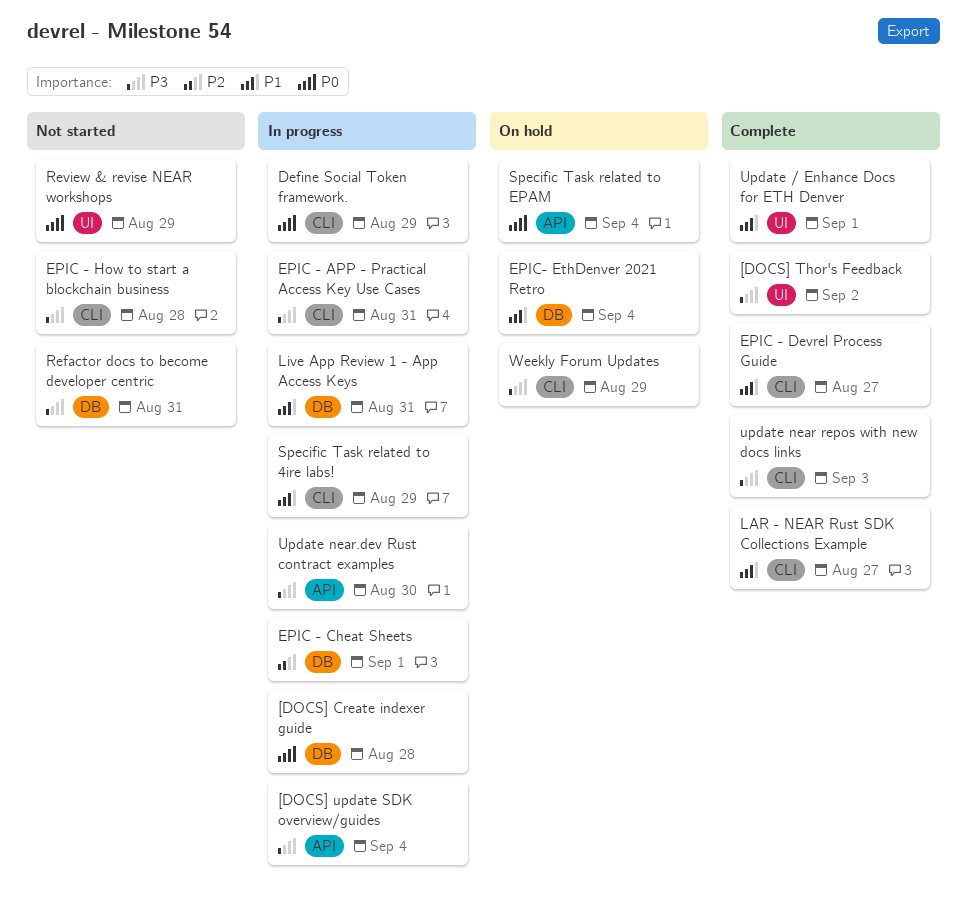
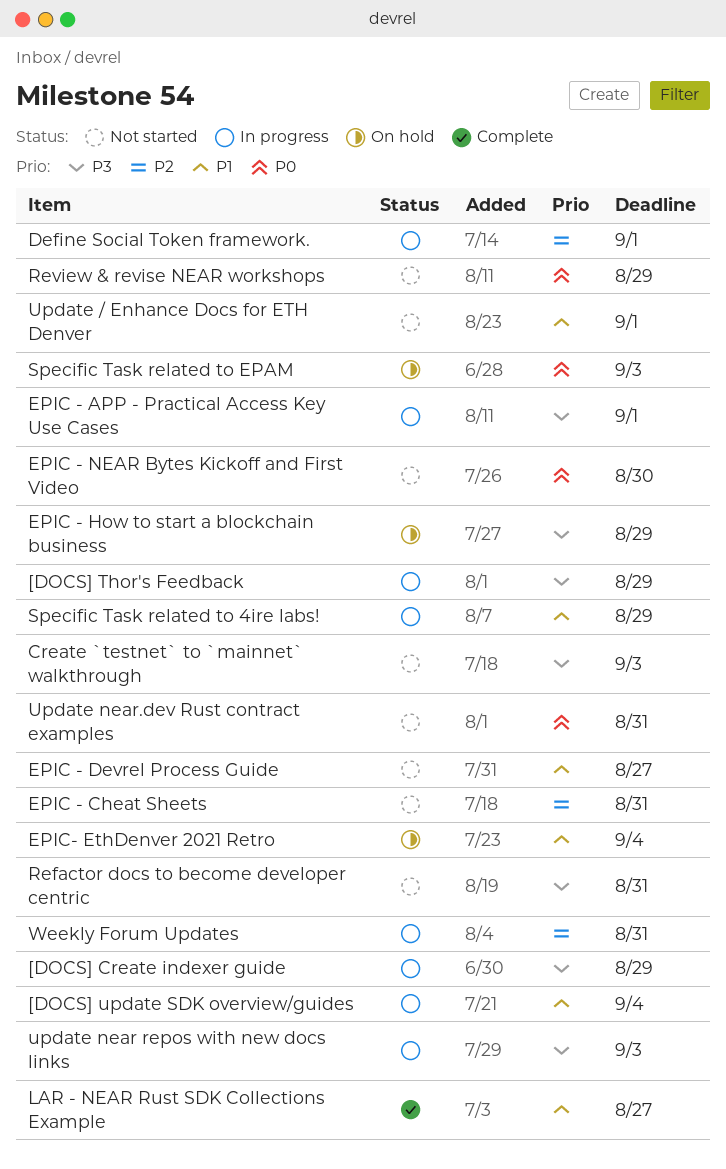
[DOCS] Create indexer guide, priority: P0 -> P3
[DOCS] Create indexer guide, due: Aug 28 -> Aug 29
[DOCS] Thor's Feedback, status: Complete -> In progress
[DOCS] Thor's Feedback, due: Sep 2 -> Aug 29
[DOCS] update SDK overview/guides, priority: P3 -> P1
Create `testnet` to `mainnet` walkthrough: none -> present
Define Social Token framework., priority: P0 -> P2
Define Social Token framework., due: Aug 29 -> Sep 1
EPIC - APP - Practical Access Key Use Cases, due: Aug 31 -> Sep 1
EPIC - Cheat Sheets, status: In progress -> Not started
EPIC - Cheat Sheets, due: Sep 1 -> Aug 31
EPIC - Devrel Process Guide, status: Complete -> Not started
EPIC - How to start a blockchain business, status: Not started -> On hold
EPIC - How to start a blockchain business, due: Aug 28 -> Aug 29
EPIC - NEAR Bytes Kickoff and First Video: none -> present
Live App Review 1 - App Access Keys: present -> none
Specific Task related to EPAM, due: Sep 4 -> Sep 3
Update / Enhance Docs for ETH Denver, status: Complete -> Not started
update near repos with new docs links, status: Complete -> In progress
Update near.dev Rust contract examples, status: In progress -> Not started
Update near.dev Rust contract examples, priority: P3 -> P0
Update near.dev Rust contract examples, due: Aug 30 -> Aug 31
Weekly Forum Updates, status: On hold -> In progress
Weekly Forum Updates, priority: P3 -> P2
Weekly Forum Updates, due: Aug 29 -> Aug 31

